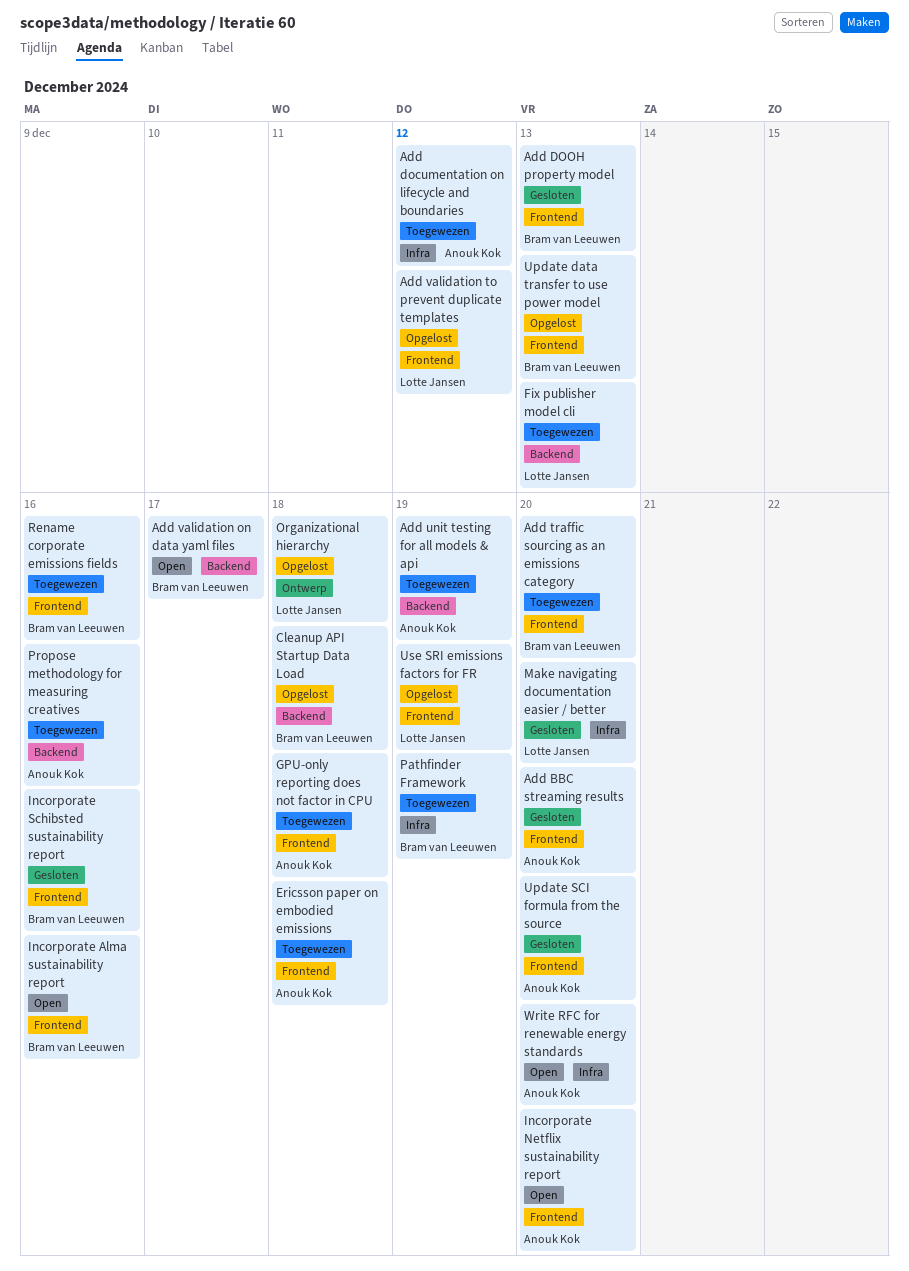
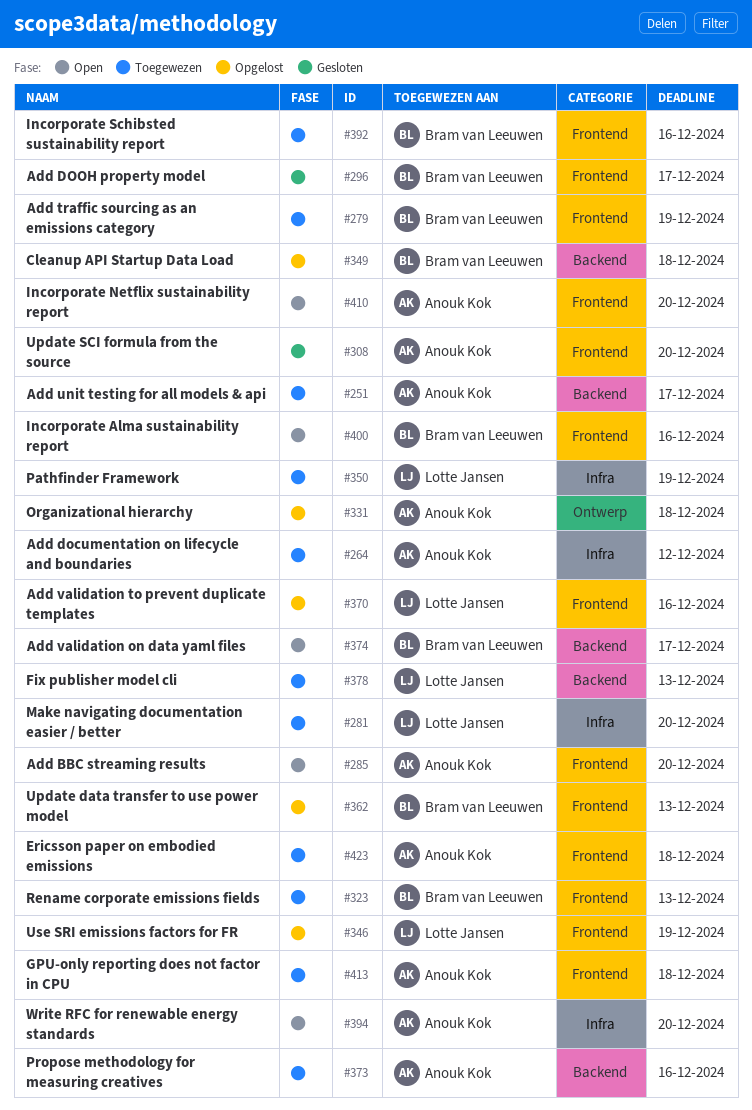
Add BBC streaming results, status: Gesloten -> Open
Add DOOH property model, due: Dec 13 -> Dec 17
Add traffic sourcing as an emissions category, due: Dec 20 -> Dec 19
Add unit testing for all models & api, due: Dec 19 -> Dec 17
Add validation to prevent duplicate templates, due: Dec 12 -> Dec 16
Incorporate Schibsted sustainability report, status: Gesloten -> Toegewezen
Make navigating documentation easier / better, status: Gesloten -> Toegewezen
Organizational hierarchy, owner: Lotte Jansen -> Anouk Kok
Pathfinder Framework, owner: Bram van Leeuwen -> Lotte Jansen
Rename corporate emissions fields, due: Dec 16 -> Dec 13

